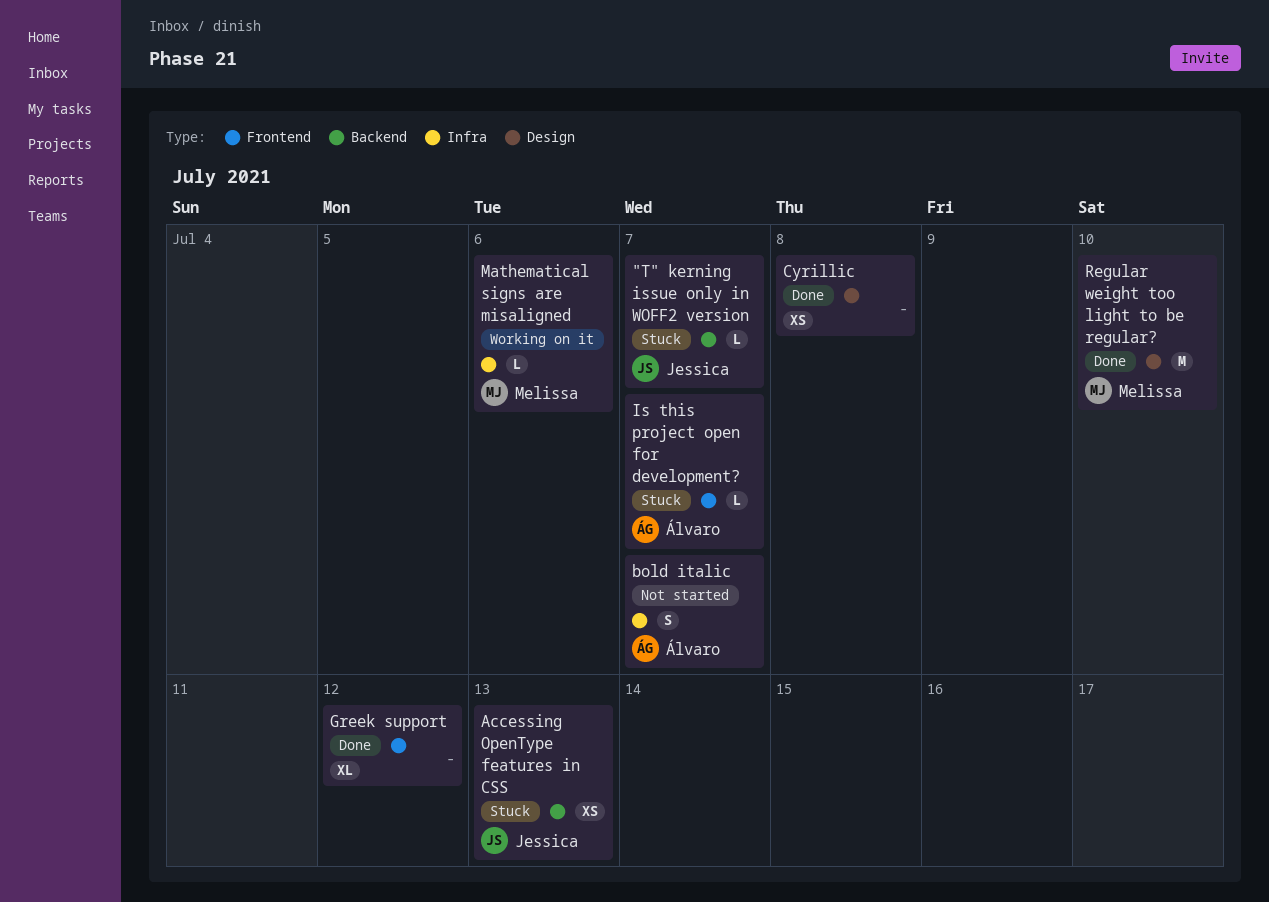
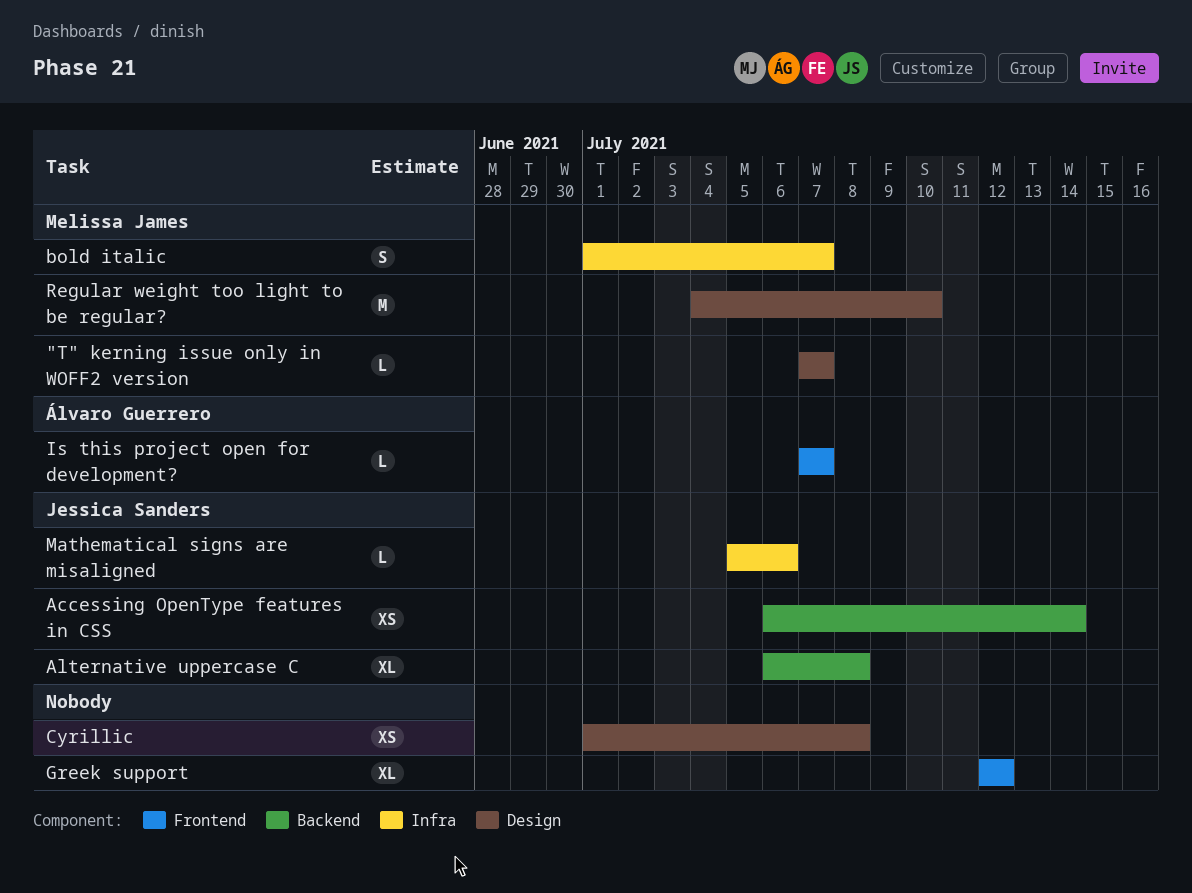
"T" kerning issue only in WOFF2 version, owner: Jessica Sanders -> Melissa James
"T" kerning issue only in WOFF2 version, label: Backend -> Design
Accessing OpenType features in CSS, due: Jul 13 -> Jul 14
Alternative uppercase C: none -> present
bold italic, owner: Álvaro Guerrero -> Melissa James
Mathematical signs are misaligned, owner: Melissa James -> Jessica Sanders

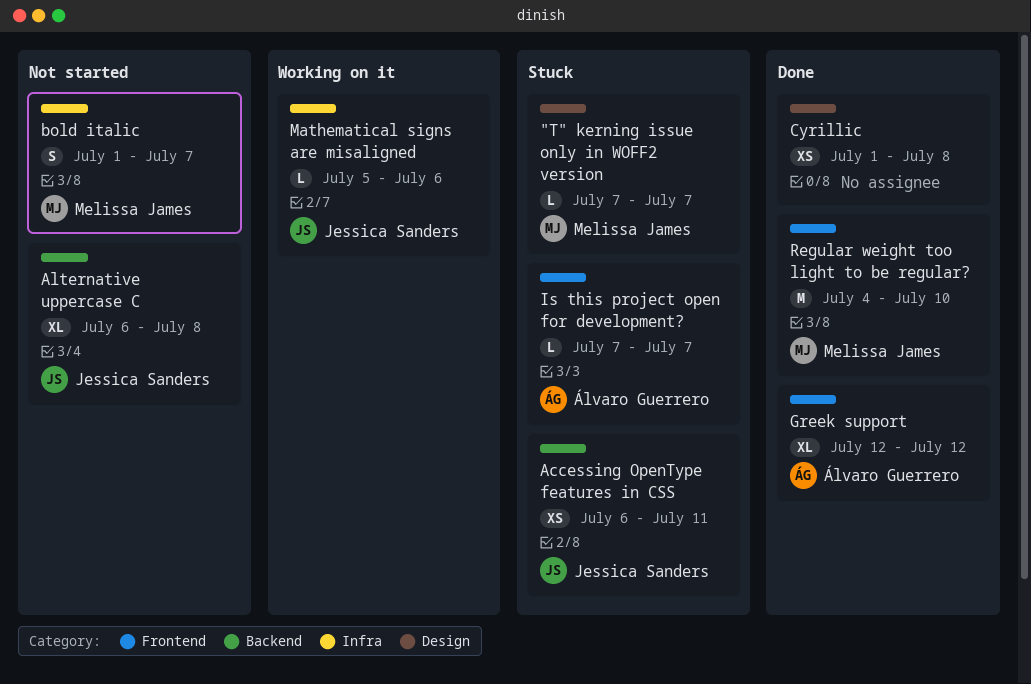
Accessing OpenType features in CSS, due: Jul 14 -> Jul 11
Greek support, owner: none -> Álvaro Guerrero
Regular weight too light to be regular?, label: Design -> Frontend

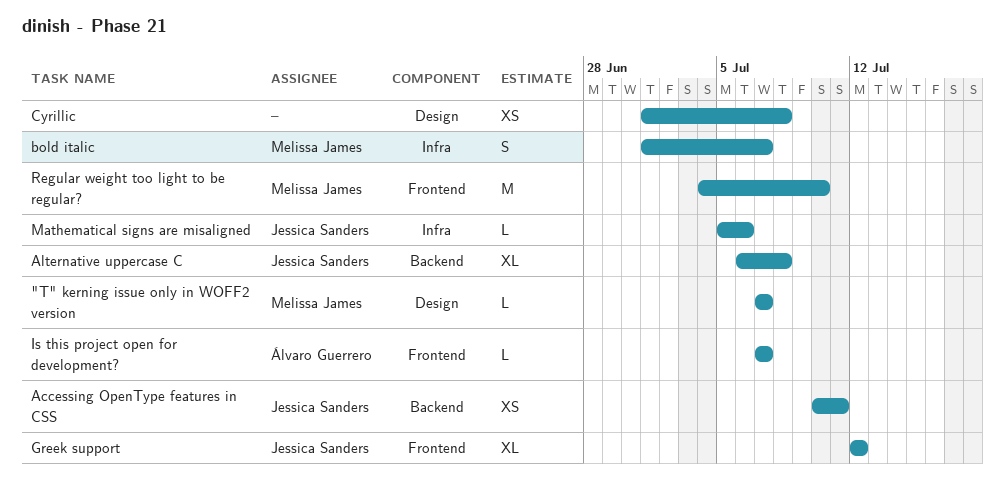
Accessing OpenType features in CSS, start: Jul 6 -> Jul 10
Greek support, owner: Álvaro Guerrero -> Jessica Sanders

